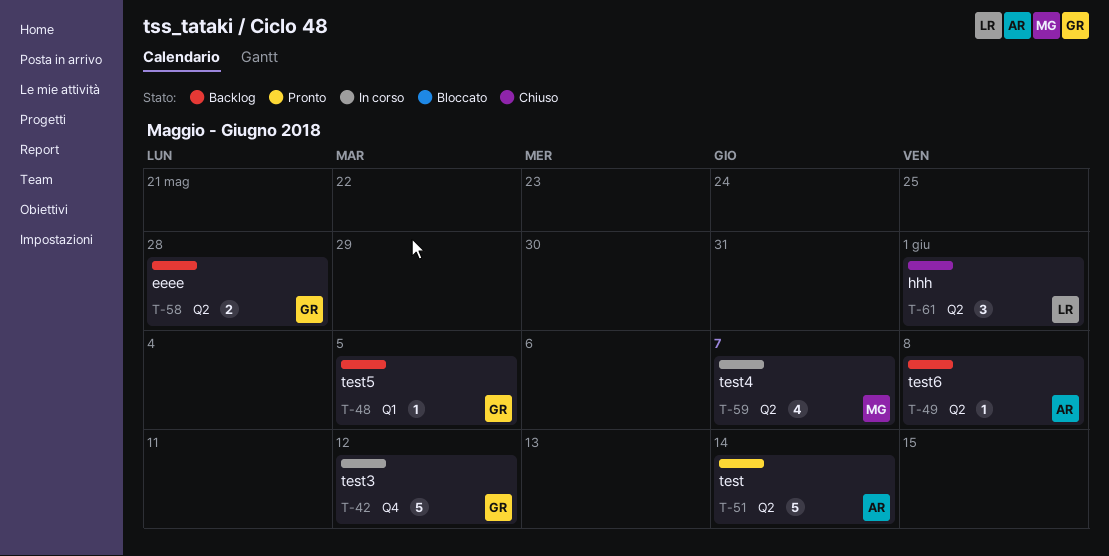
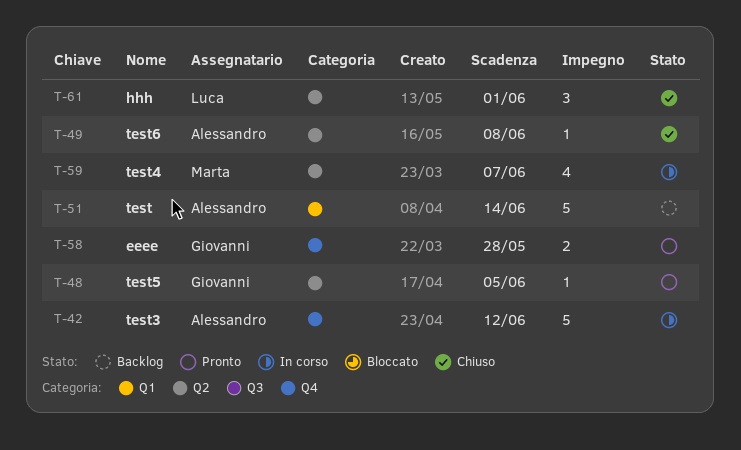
T-42, owner: Giovanni -> Alessandro
T-48, status: Backlog -> Pronto
T-48, label: Q1 -> Q2
T-49, status: Backlog -> Chiuso
T-51, status: Pronto -> Backlog
T-51, label: Q2 -> Q1
T-58, status: Backlog -> Pronto
T-58, label: Q2 -> Q4

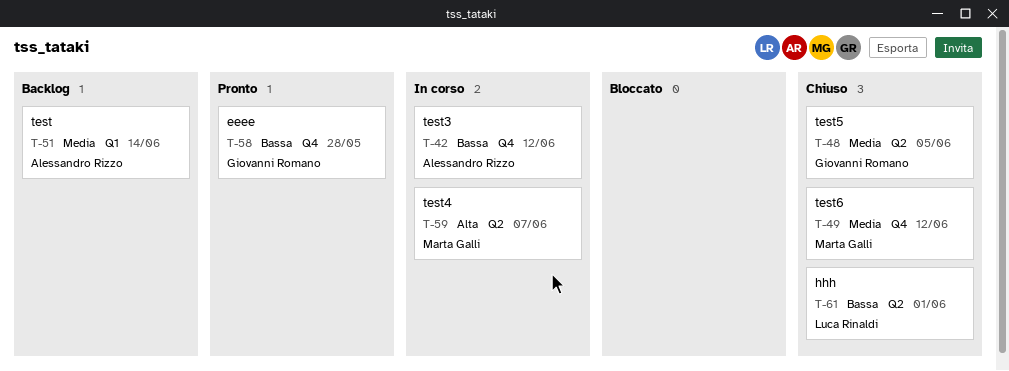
T-48, status: Pronto -> Chiuso
T-49, owner: Alessandro Rizzo -> Marta Galli
T-49, label: Q2 -> Q4
T-49, due: Jun 8 -> Jun 12

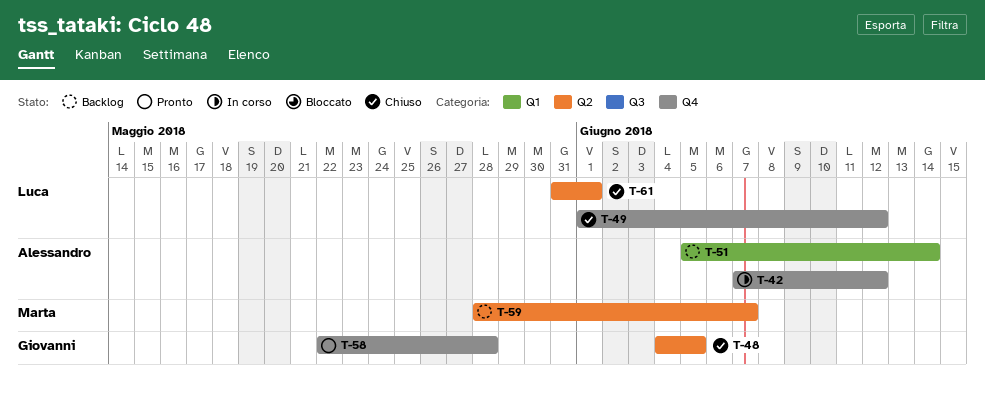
T-49, owner: Marta Galli -> Luca Rinaldi
T-59, status: In corso -> Backlog

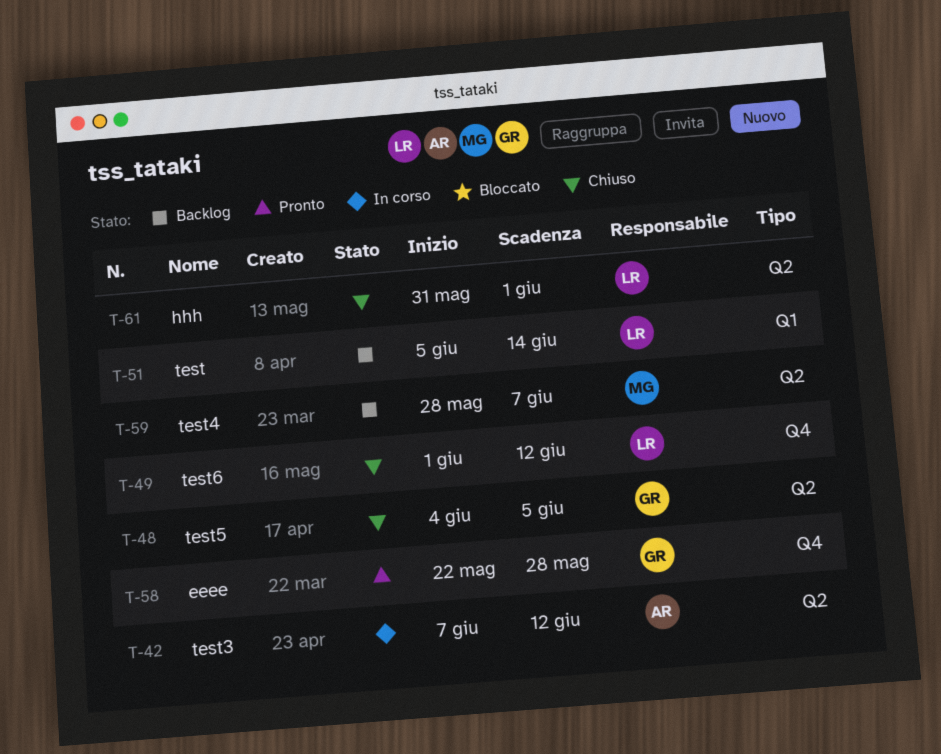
T-42, label: Q4 -> Q2
T-51, owner: Alessandro -> Luca

